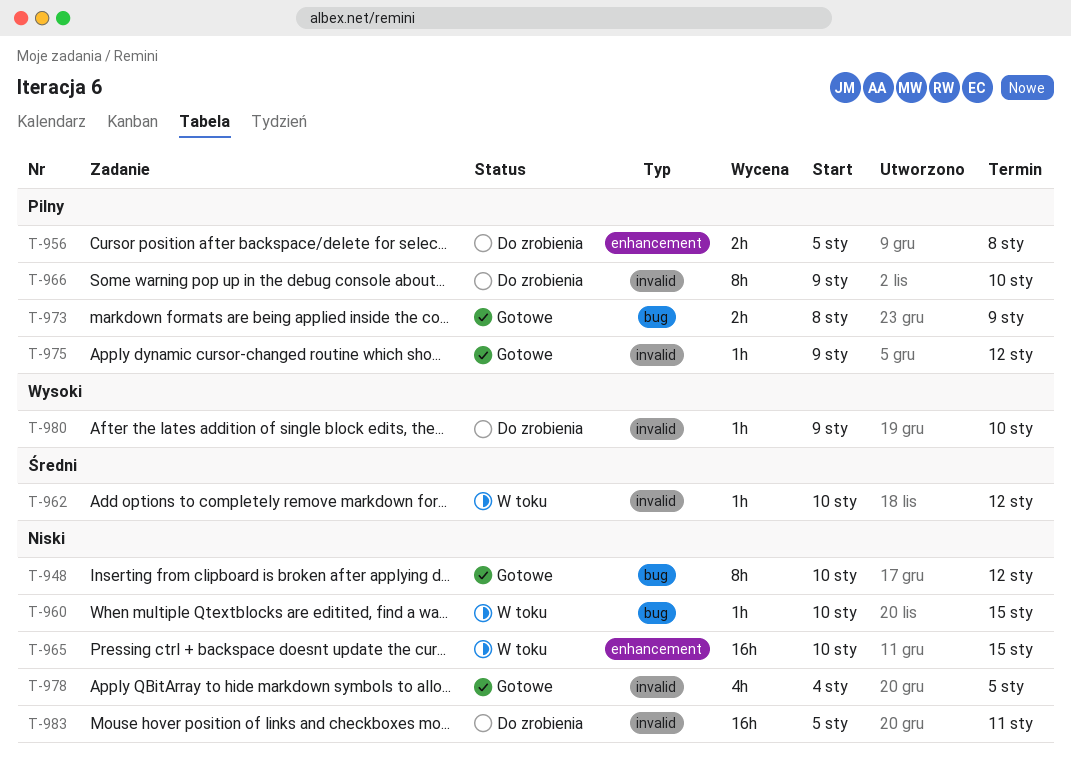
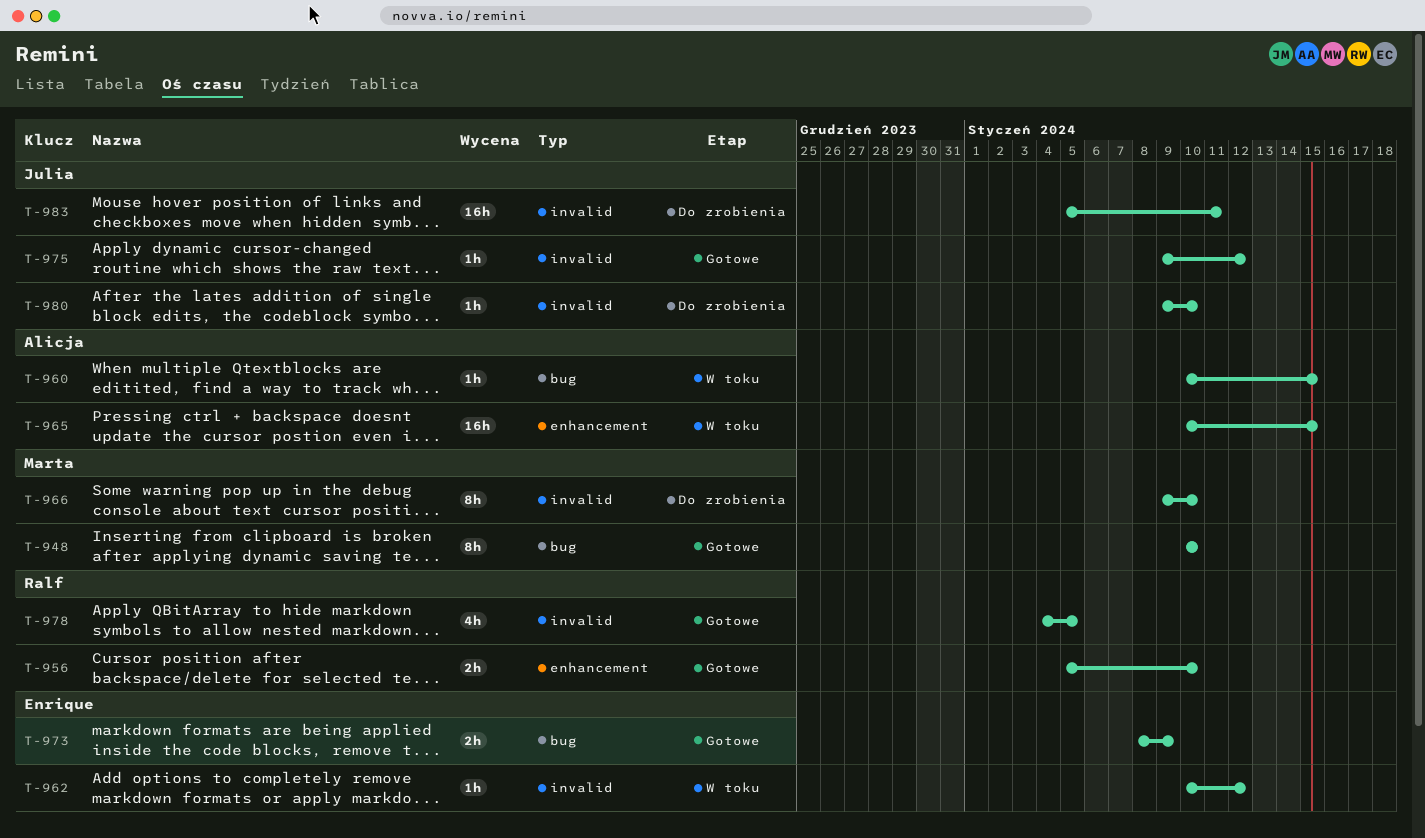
T-948, due: Jan 12 -> Jan 10
T-956, status: Do zrobienia -> Gotowe
T-956, due: Jan 8 -> Jan 10

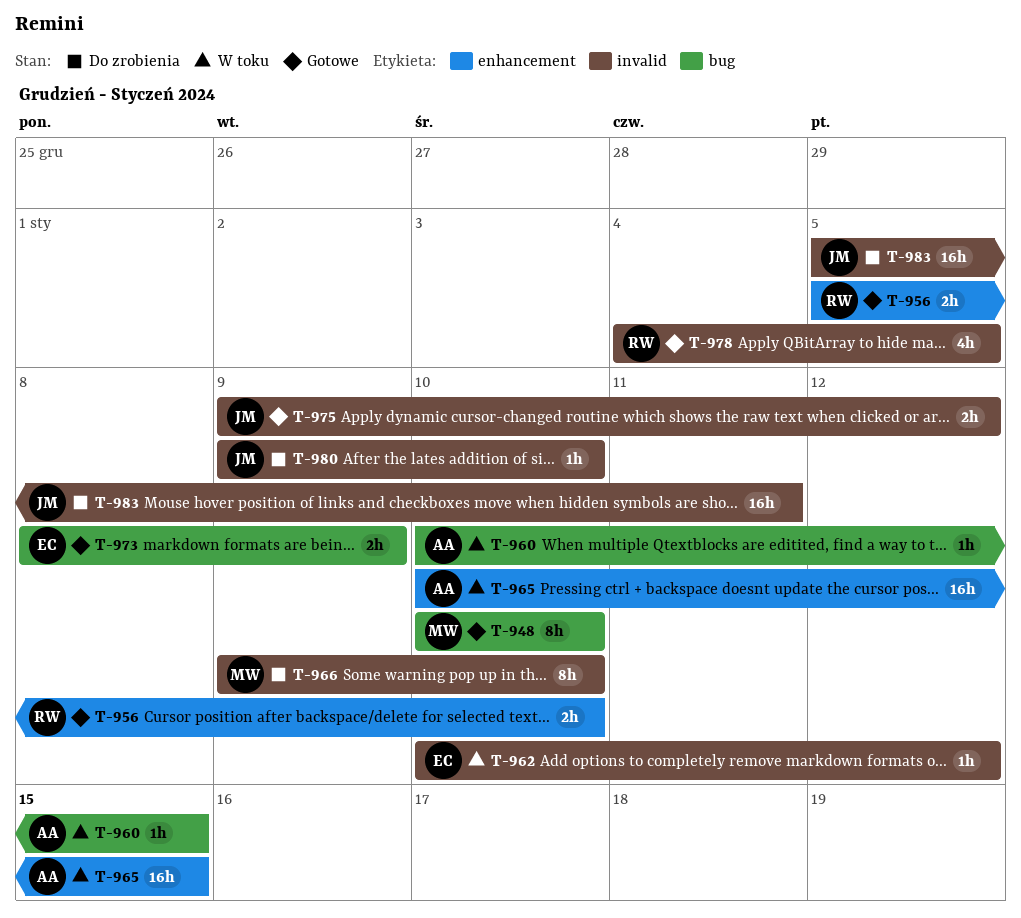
T-975, estimate: 1h -> 2h

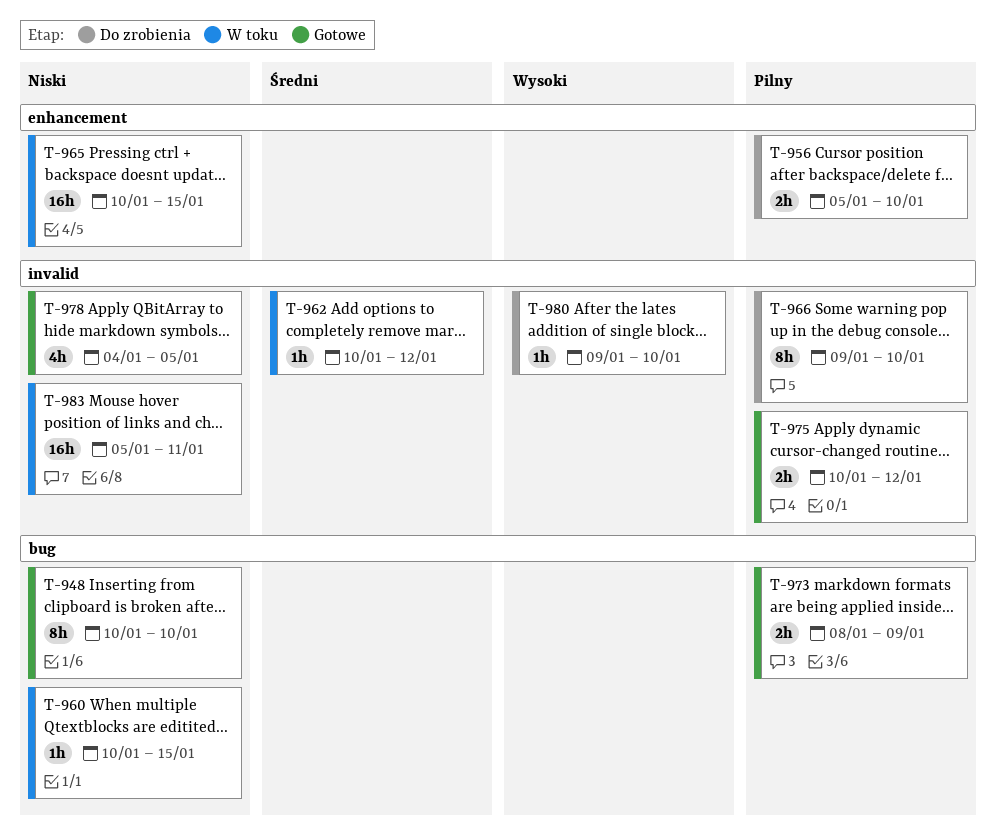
T-956, status: Gotowe -> Do zrobienia
T-975, start: Jan 9 -> Jan 10
T-983, status: Do zrobienia -> W toku

